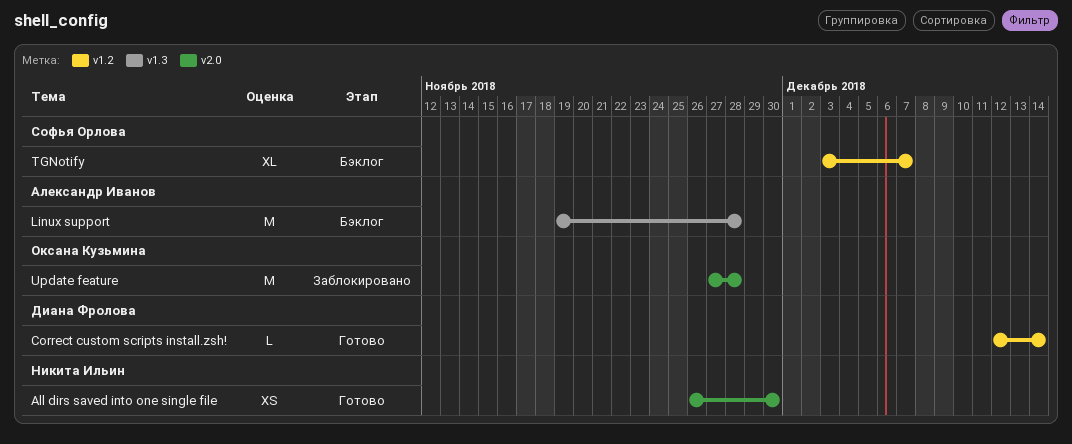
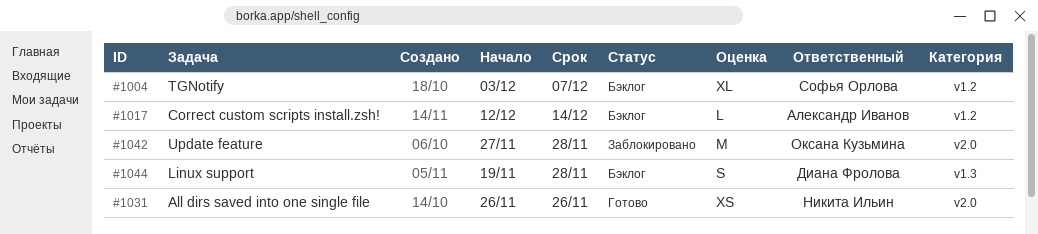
All dirs saved into one single file, due: Nov 30 -> Nov 26
Correct custom scripts install.zsh!, status: Готово -> Бэклог
Correct custom scripts install.zsh!, owner: Диана Фролова -> Александр Иванов
Linux support, owner: Александр Иванов -> Диана Фролова
Linux support, estimate: M -> S

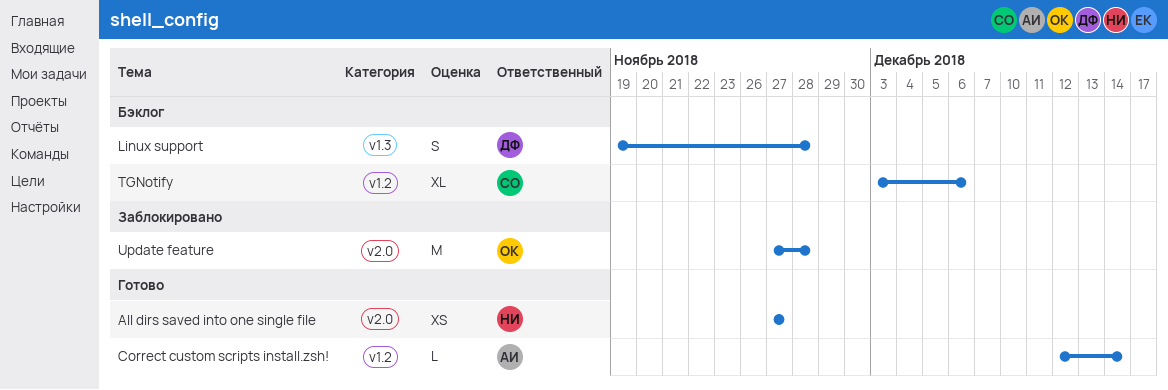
All dirs saved into one single file, start: Nov 26 -> Nov 27
All dirs saved into one single file, due: Nov 26 -> Nov 27
Correct custom scripts install.zsh!, status: Бэклог -> Готово
TGNotify, due: Dec 7 -> Dec 6

